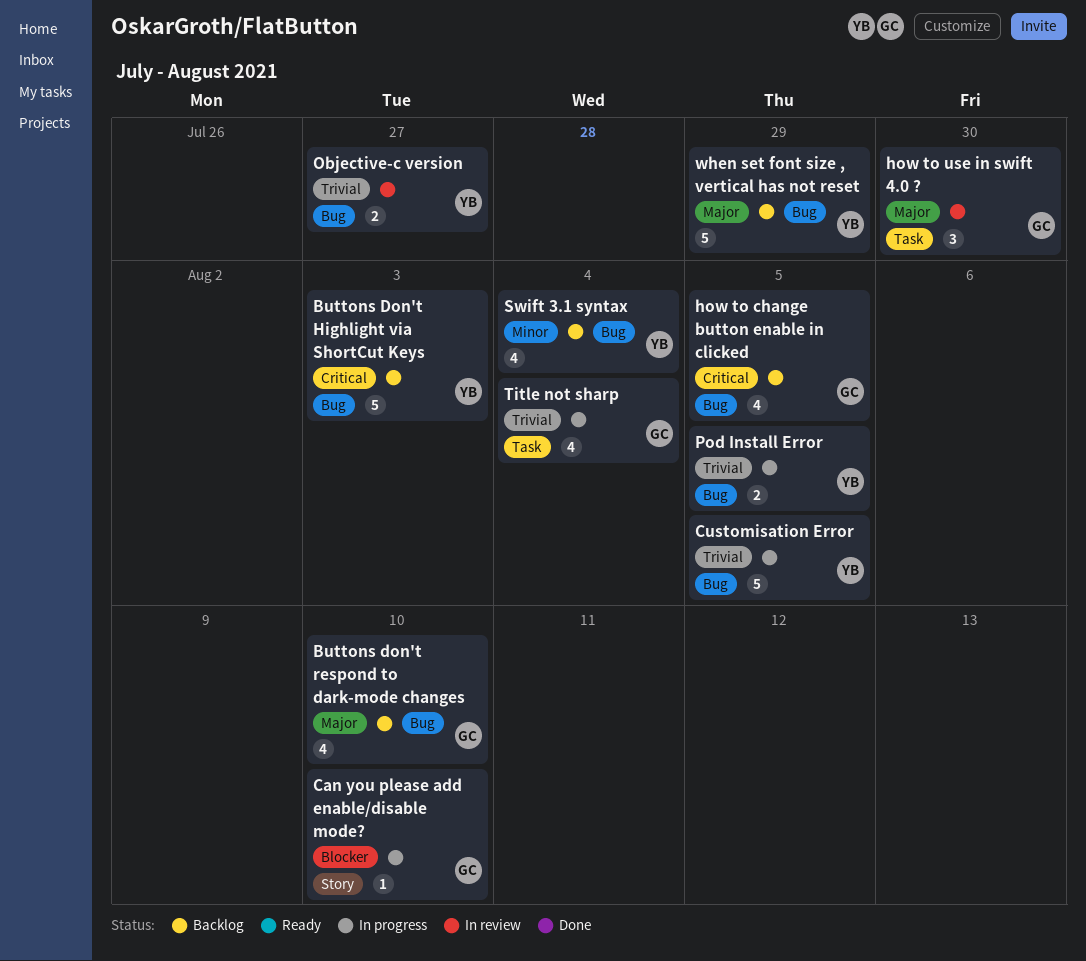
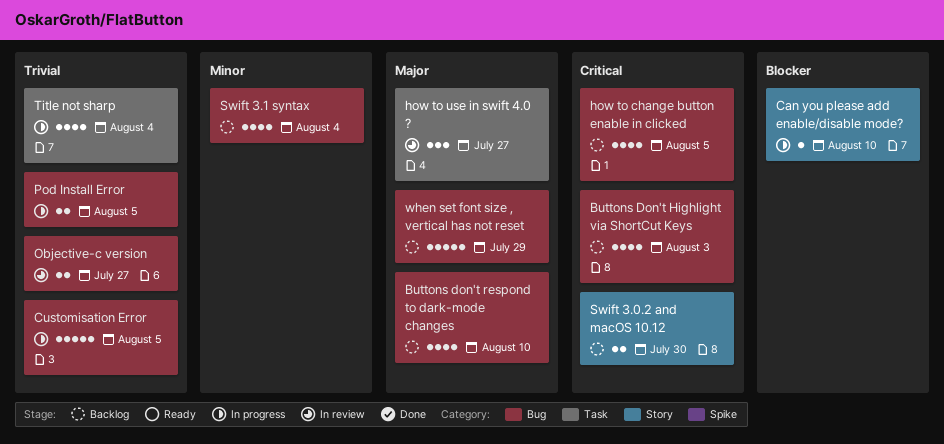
Buttons Don't Highlight via ShortCut Keys, estimate: 5 -> 4
how to use in swift 4.0 ?, due: Jul 30 -> Jul 27
Swift 3.0.2 and macOS 10.12: none -> present

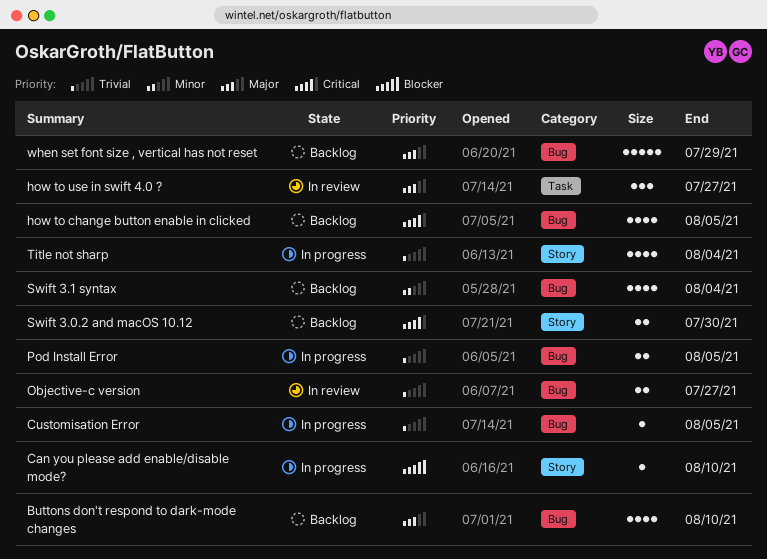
Buttons Don't Highlight via ShortCut Keys: present -> none
Customisation Error, estimate: 5 -> 1
Title not sharp, label: Task -> Story

